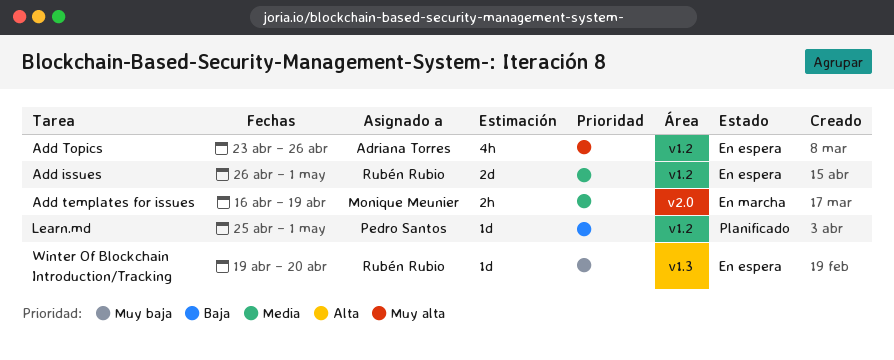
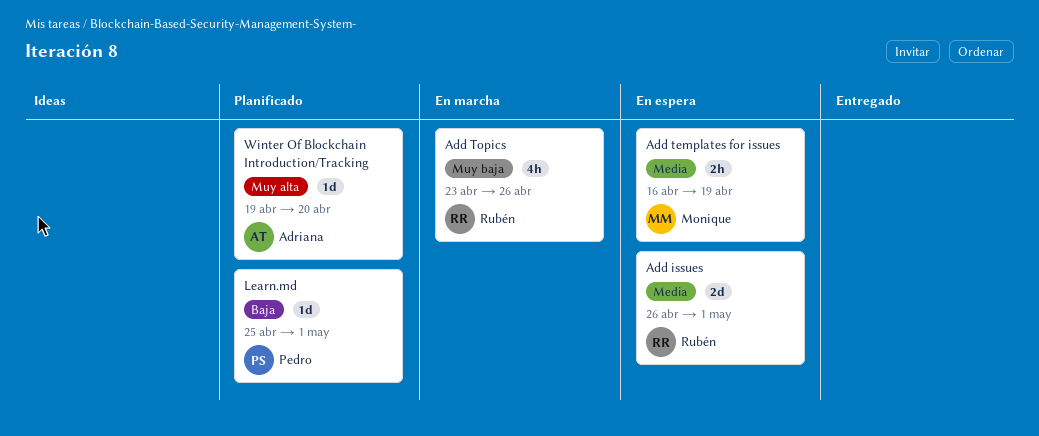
Add templates for issues, status: En marcha -> En espera
Add Topics, status: En espera -> En marcha
Add Topics, owner: Adriana Torres -> Rubén Rubio
Add Topics, priority: Muy alta -> Muy baja
Winter Of Blockchain Introduction/Tracking, status: En espera -> Planificado
Winter Of Blockchain Introduction/Tracking, owner: Rubén Rubio -> Adriana Torres
Winter Of Blockchain Introduction/Tracking, priority: Muy baja -> Muy alta

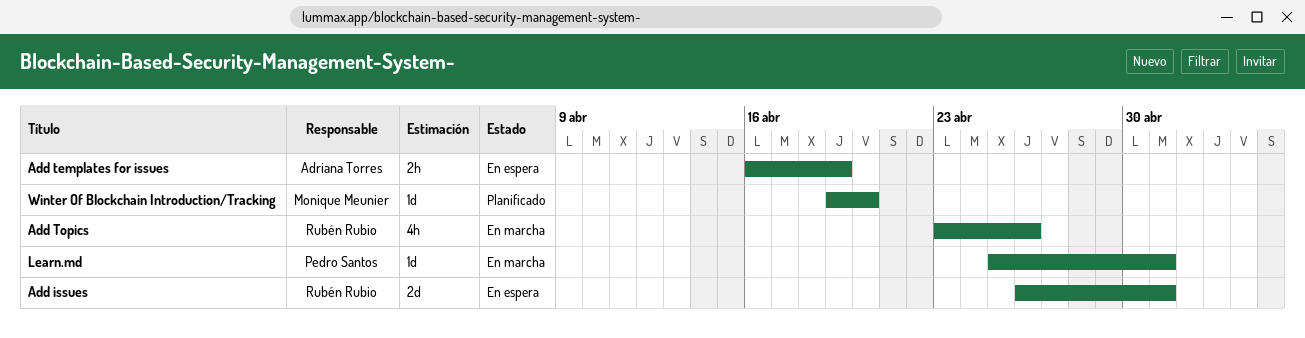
Add templates for issues, owner: Monique Meunier -> Adriana Torres
Learn.md, status: Planificado -> En marcha
Winter Of Blockchain Introduction/Tracking, owner: Adriana Torres -> Monique Meunier

